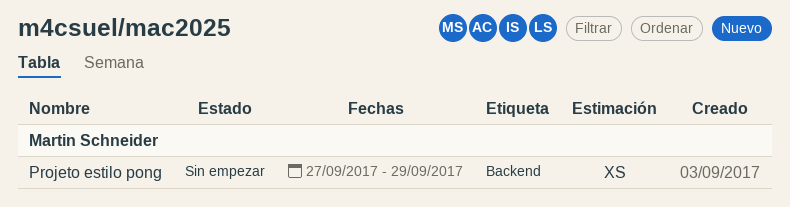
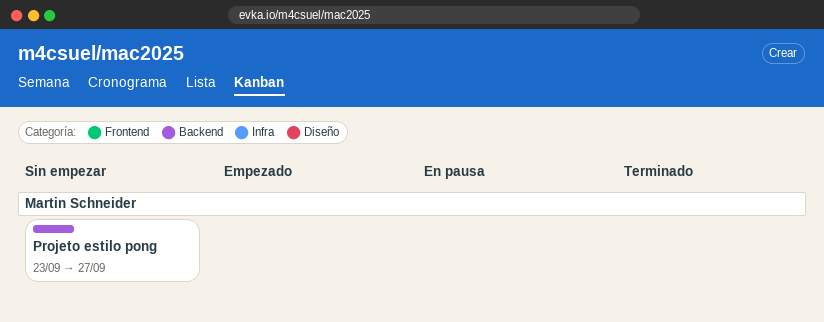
Projeto estilo pong, start: Sep 27 -> Sep 23
Projeto estilo pong, due: Sep 29 -> Sep 27

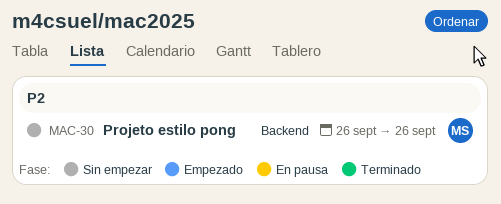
Projeto estilo pong, start: Sep 23 -> Sep 26
Projeto estilo pong, due: Sep 27 -> Sep 26

